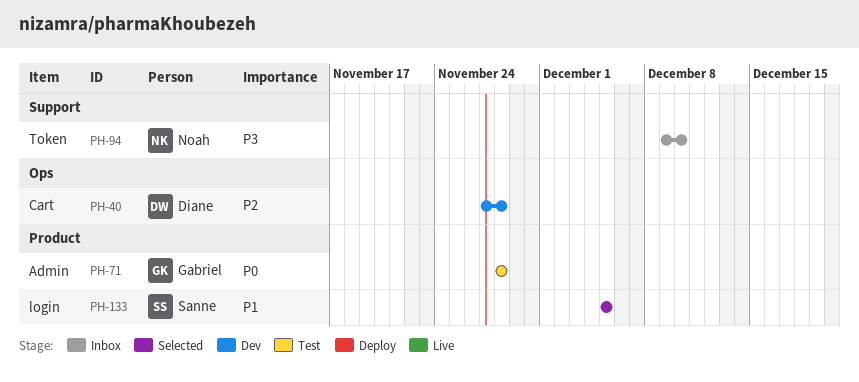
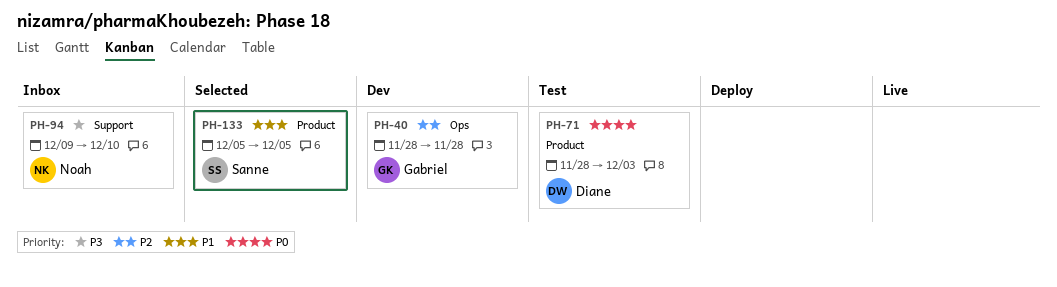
PH-40, owner: Diane -> Gabriel
PH-40, start: Nov 27 -> Nov 28
PH-71, owner: Gabriel -> Diane
PH-71, due: Nov 28 -> Dec 3

